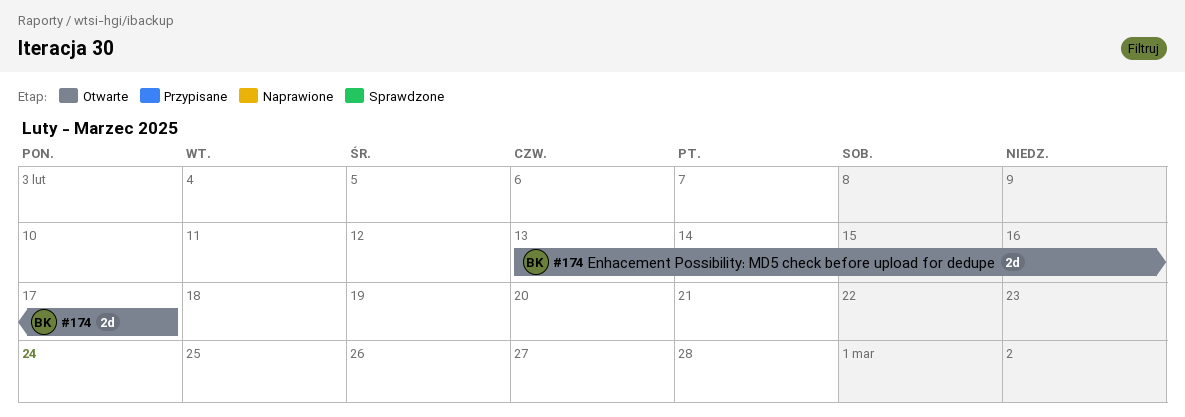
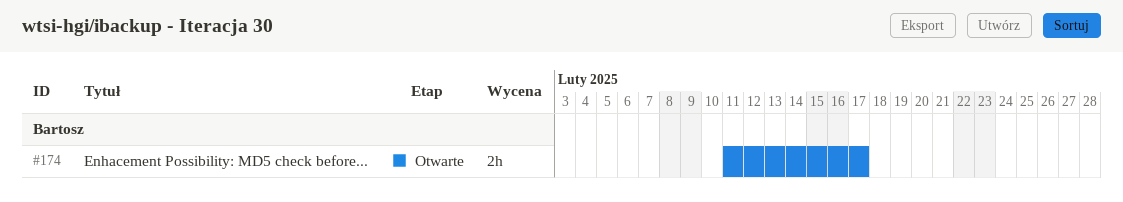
#174, estimate: 2d -> 2h
#174, start: Feb 13 -> Feb 11

